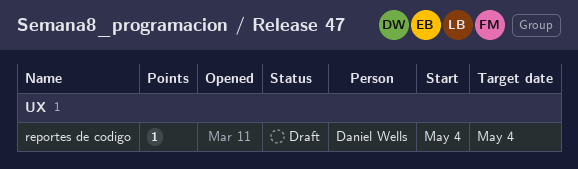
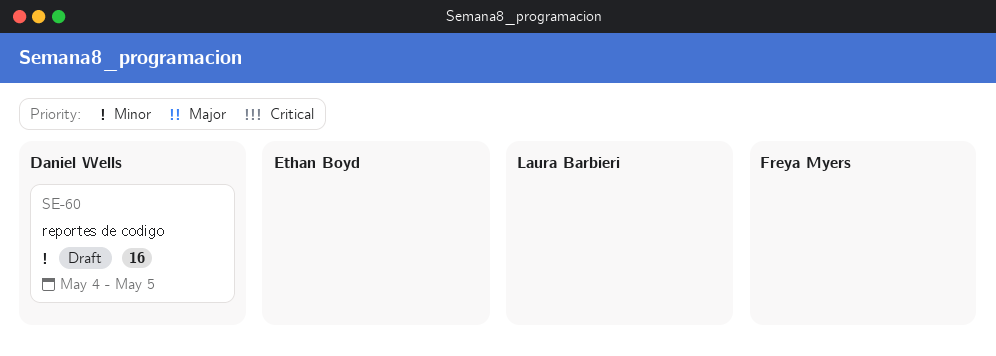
reportes de codigo, estimate: 1 -> 16
reportes de codigo, due: May 4 -> May 5

